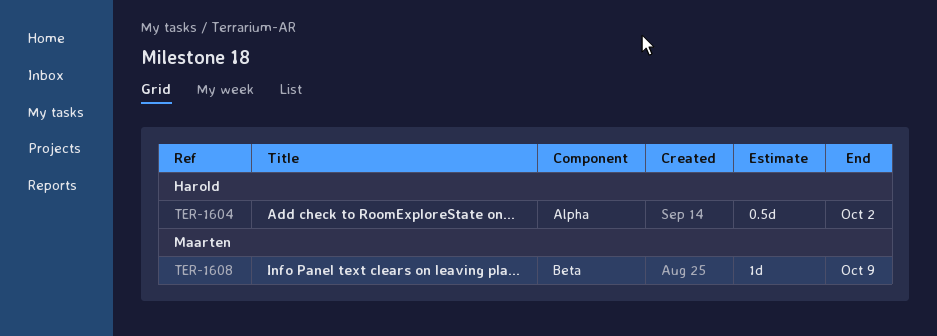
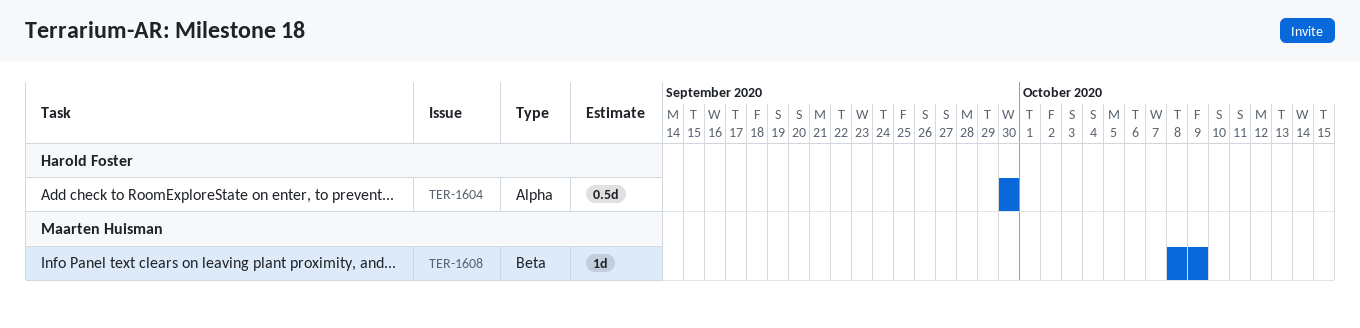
TER-1604, due: Oct 2 -> Sep 30

